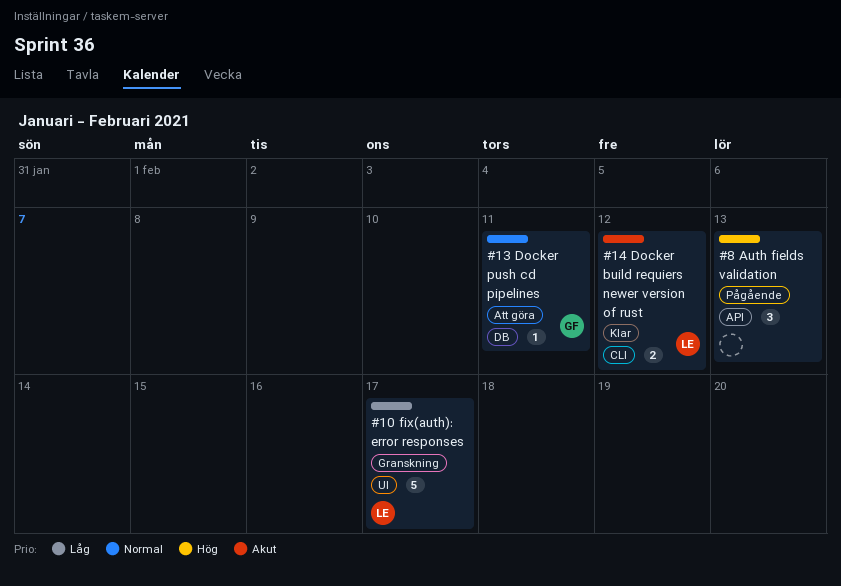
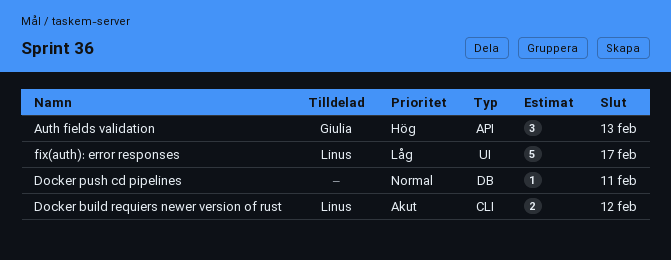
Auth fields validation, owner: none -> Giulia
Docker push cd pipelines, owner: Giulia -> none

